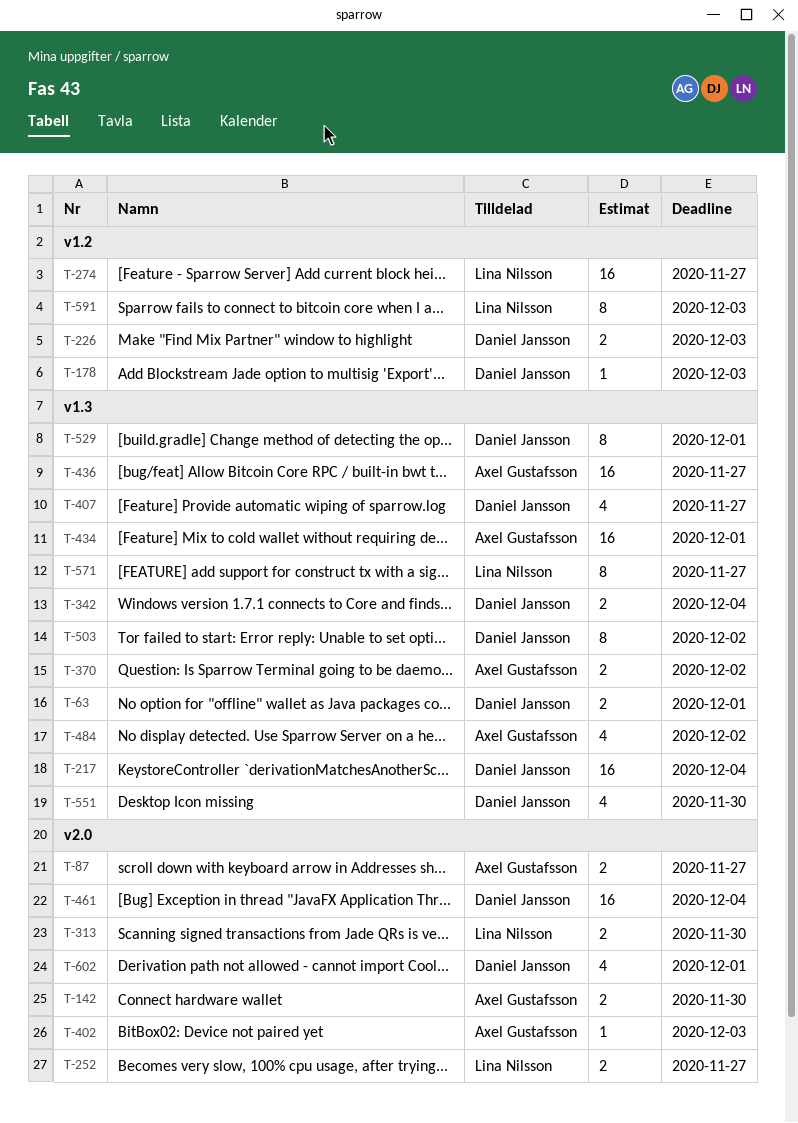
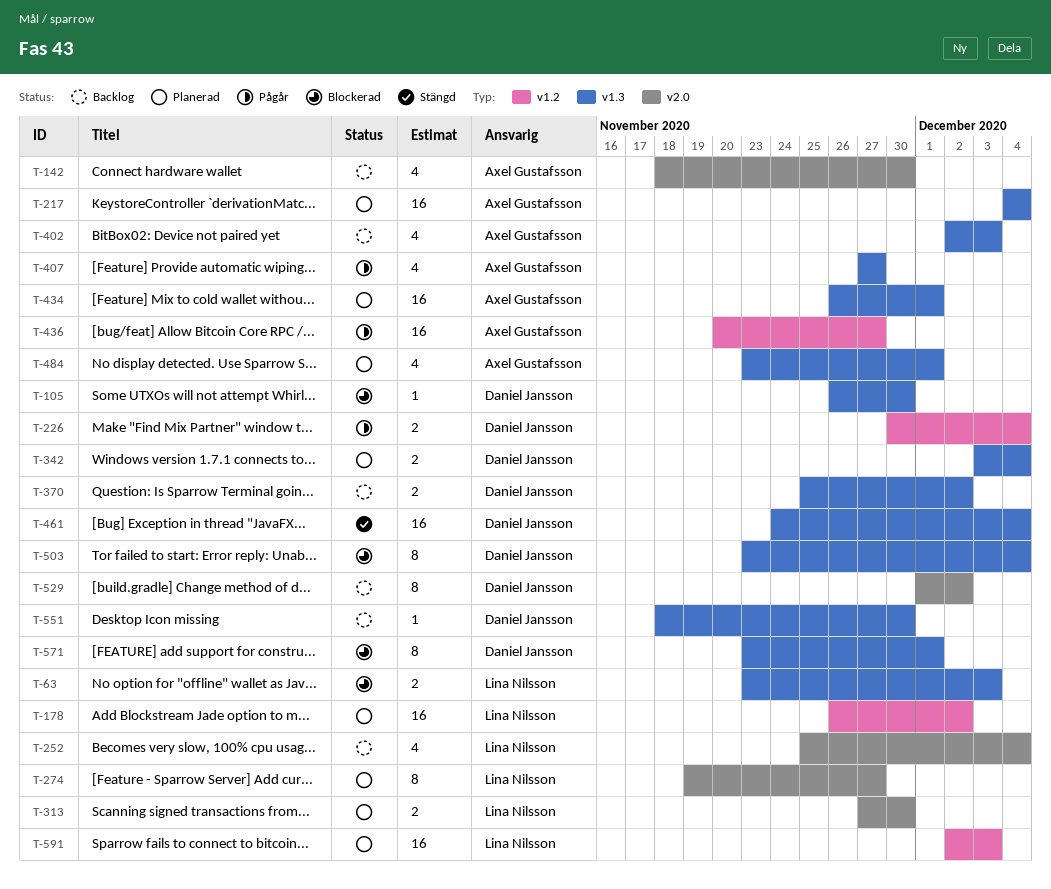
T-63, owner: Daniel Jansson -> Lina Nilsson
T-63, due: Dec 1 -> Dec 3
T-87: present -> none
T-105: none -> present
T-142, estimate: 2 -> 4
T-178, owner: Daniel Jansson -> Lina Nilsson
T-178, estimate: 1 -> 16
T-178, due: Dec 3 -> Dec 2
T-217, owner: Daniel Jansson -> Axel Gustafsson
T-226, due: Dec 3 -> Dec 4
T-252, estimate: 2 -> 4
T-252, due: Nov 27 -> Dec 4
T-274, label: v1.2 -> v2.0
T-274, estimate: 16 -> 8
T-370, owner: Axel Gustafsson -> Daniel Jansson
T-402, label: v2.0 -> v1.3
T-402, estimate: 1 -> 4
T-407, owner: Daniel Jansson -> Axel Gustafsson
T-436, label: v1.3 -> v1.2
T-461, label: v2.0 -> v1.3
T-484, due: Dec 2 -> Dec 1
T-503, due: Dec 2 -> Dec 4
T-529, label: v1.3 -> v2.0
T-529, due: Dec 1 -> Dec 2
T-551, estimate: 4 -> 1
T-571, owner: Lina Nilsson -> Daniel Jansson
T-571, due: Nov 27 -> Dec 1
T-591, estimate: 8 -> 16
T-602: present -> none

